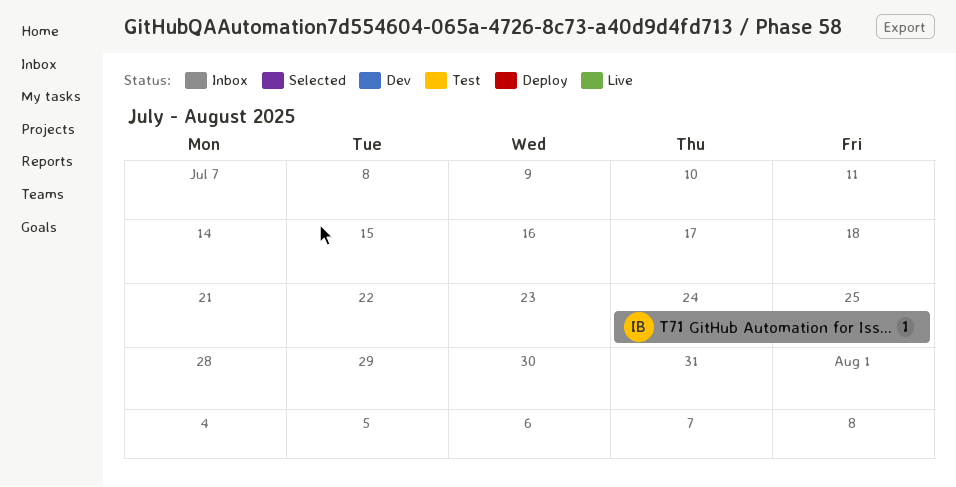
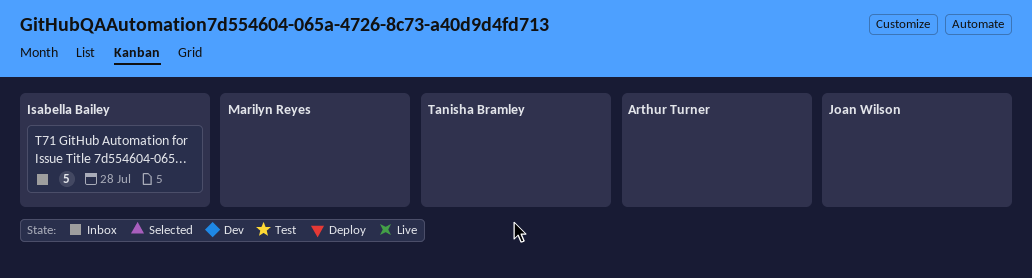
T71, estimate: 1 -> 5
T71, due: Jul 25 -> Jul 28

